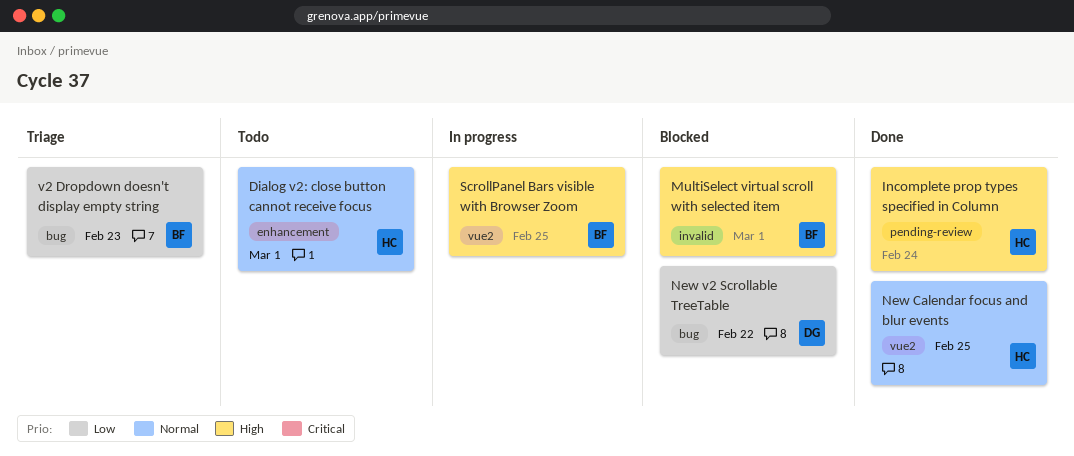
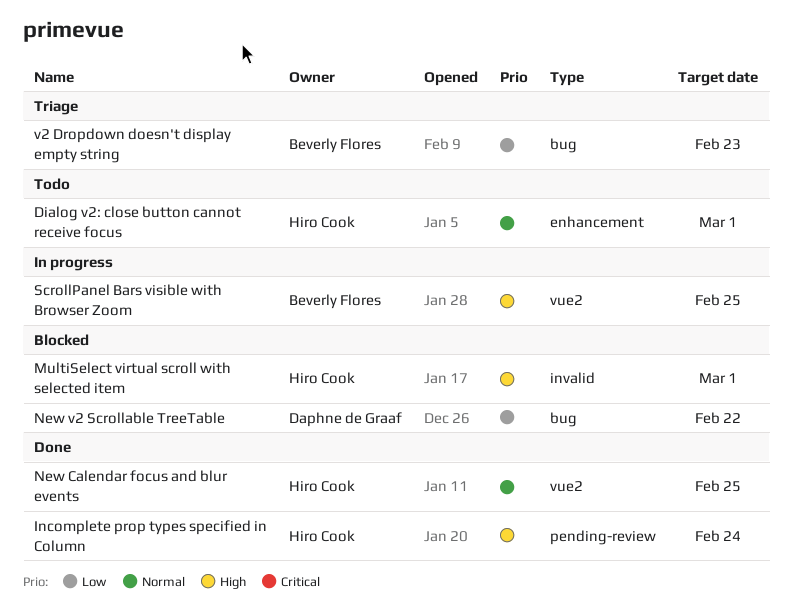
MultiSelect virtual scroll with selected item, owner: Beverly Flores -> Hiro Cook

